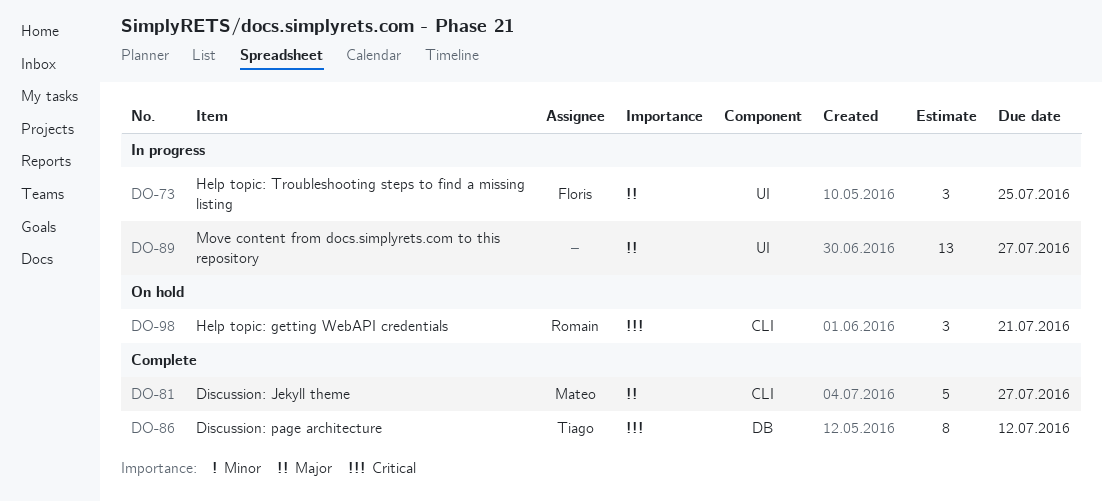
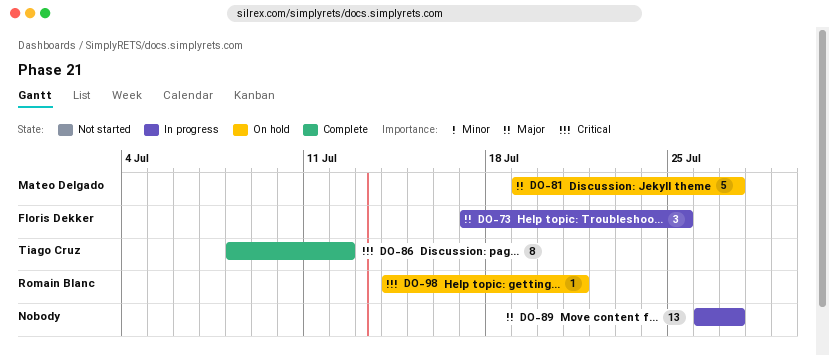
DO-81, status: Complete -> On hold
DO-98, estimate: 3 -> 1

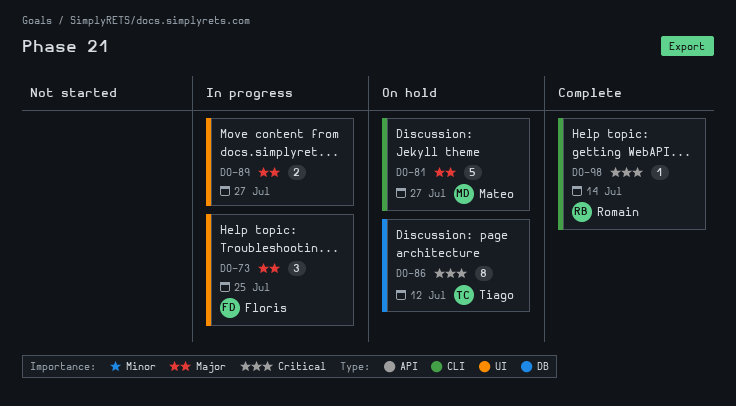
DO-86, status: Complete -> On hold
DO-89, estimate: 13 -> 2
DO-98, status: On hold -> Complete
DO-98, due: Jul 21 -> Jul 14

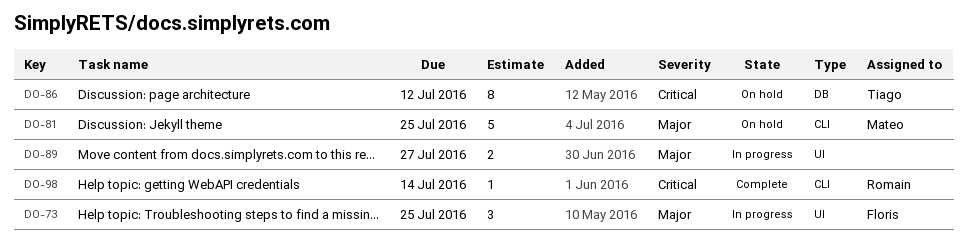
DO-81, due: Jul 27 -> Jul 25

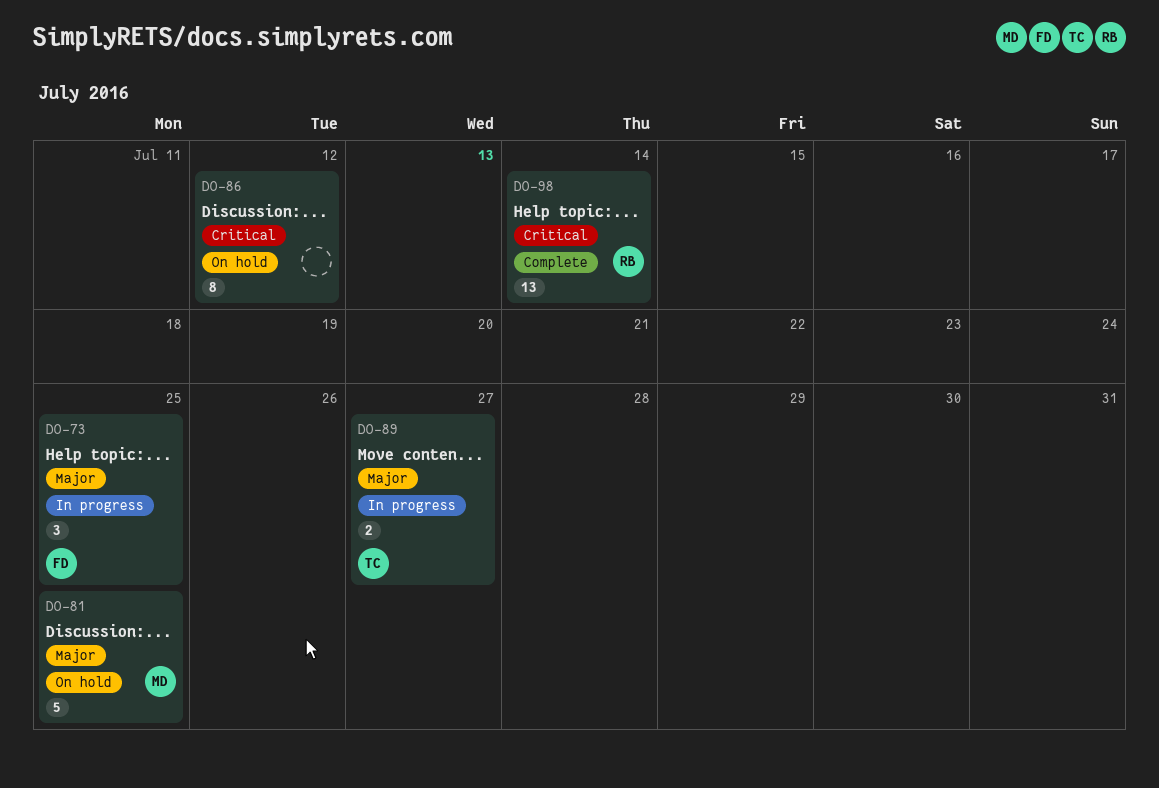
DO-86, owner: Tiago -> none
DO-89, owner: none -> Tiago
DO-98, estimate: 1 -> 13

